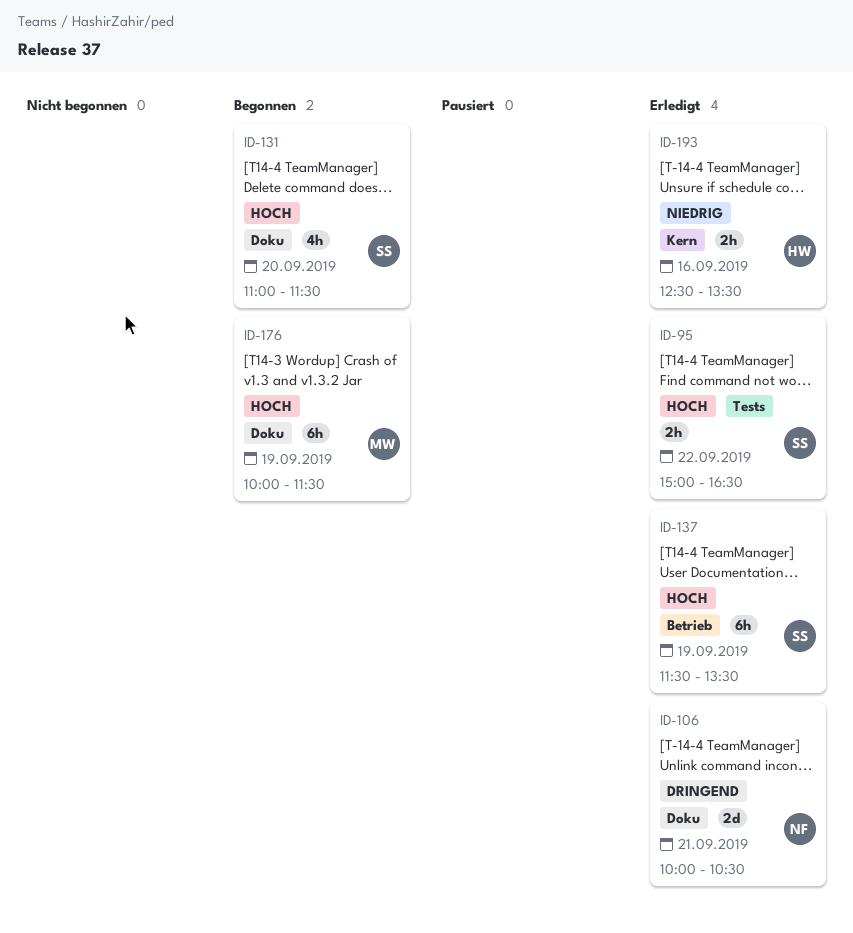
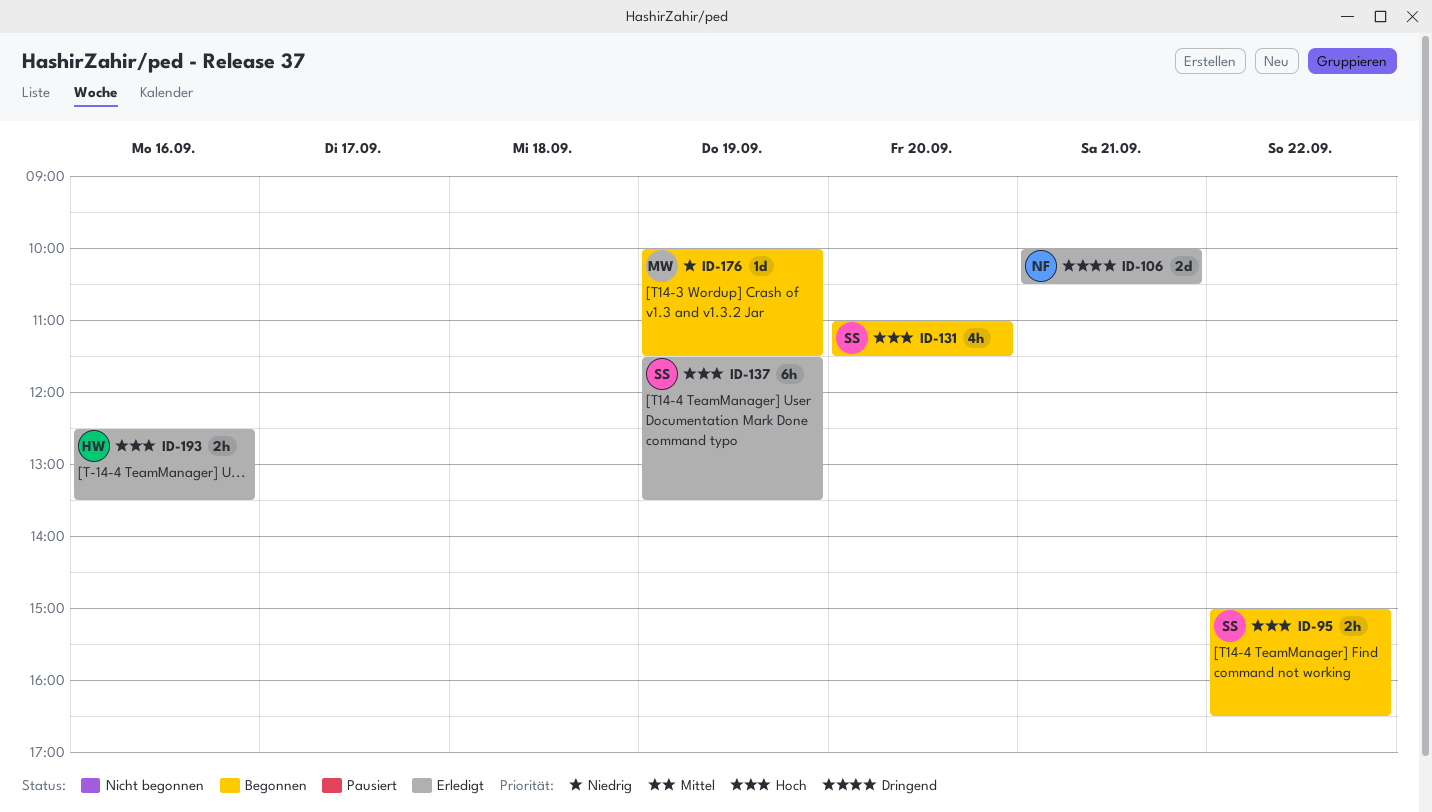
ID-95, status: Erledigt -> Begonnen
ID-176, priority: Hoch -> Niedrig
ID-176, estimate: 6h -> 1d
ID-193, priority: Niedrig -> Hoch

